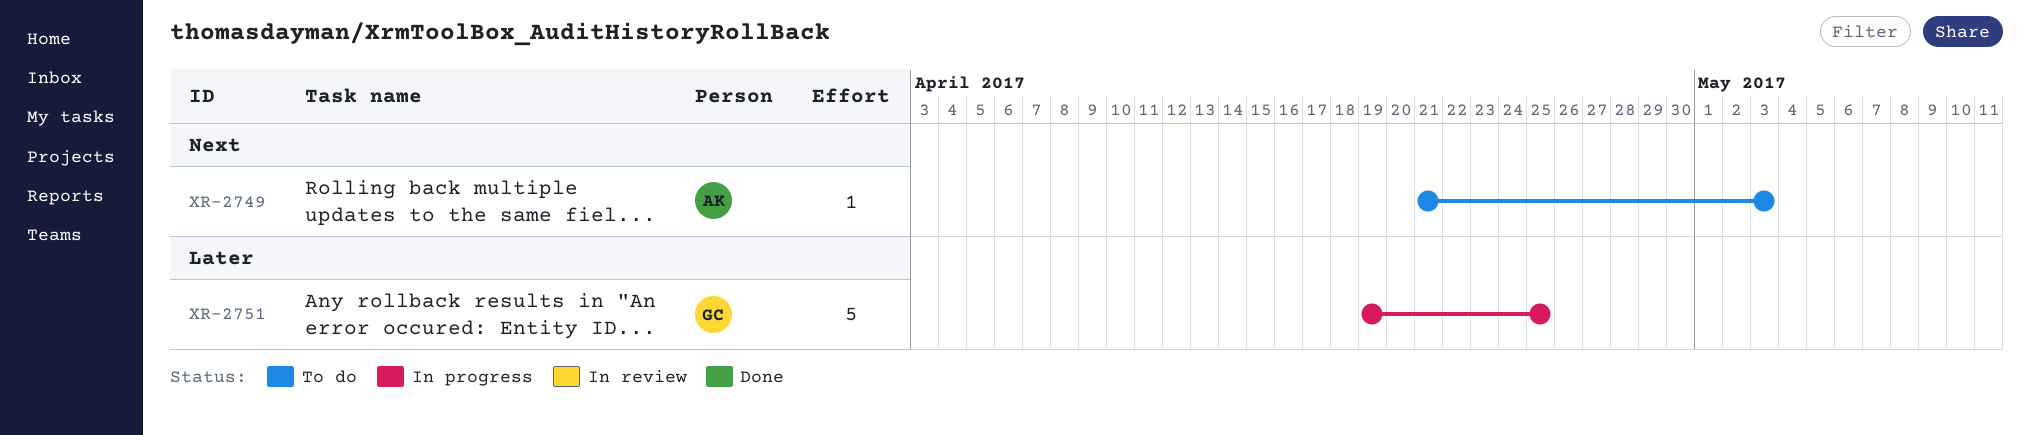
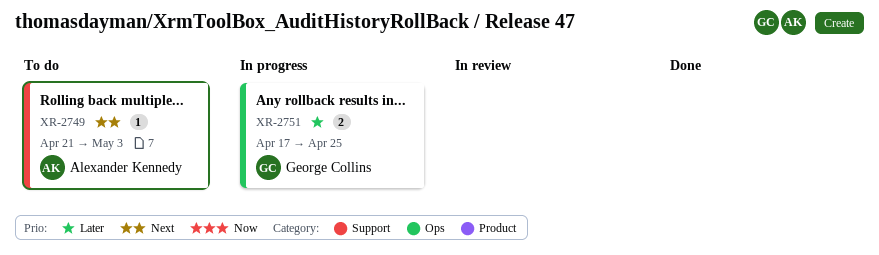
XR-2751, estimate: 5 -> 2
XR-2751, start: Apr 19 -> Apr 17

